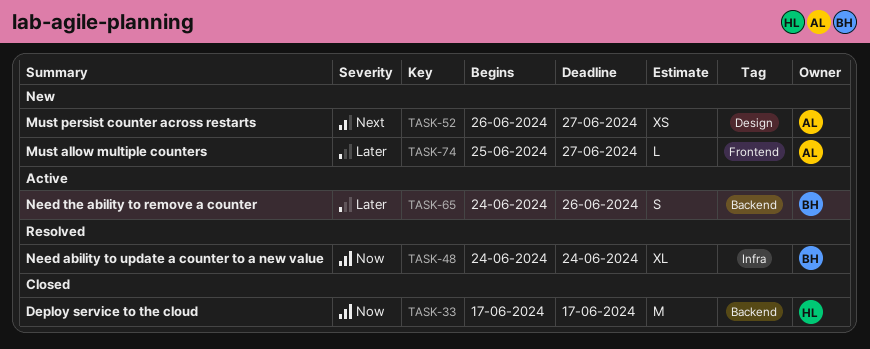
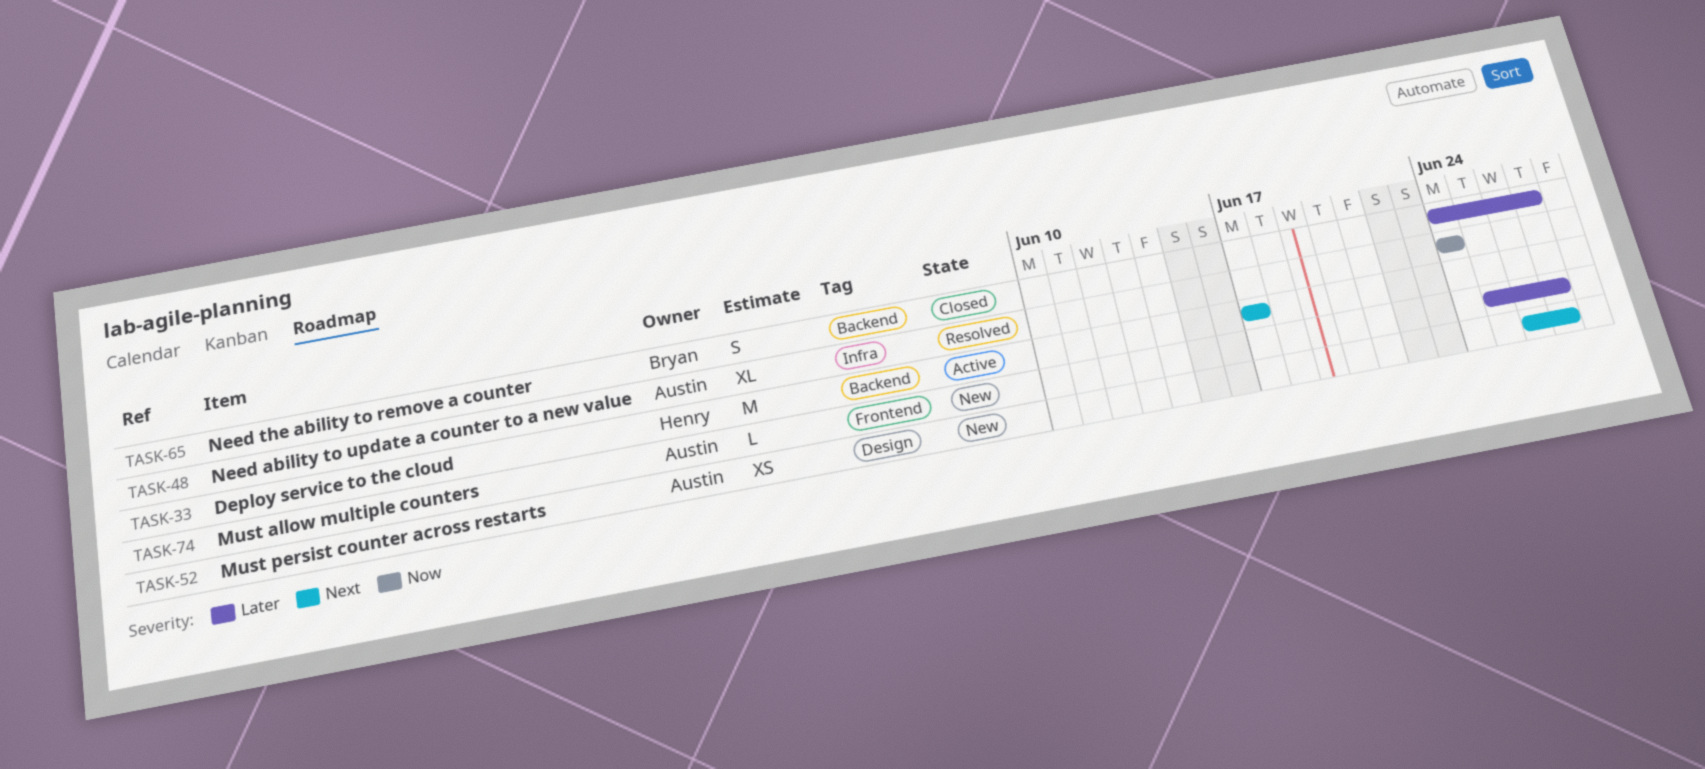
TASK-33, status: Closed -> Active
TASK-33, priority: Now -> Next
TASK-48, owner: Bryan -> Austin
TASK-65, status: Active -> Closed
TASK-65, due: Jun 26 -> Jun 27

